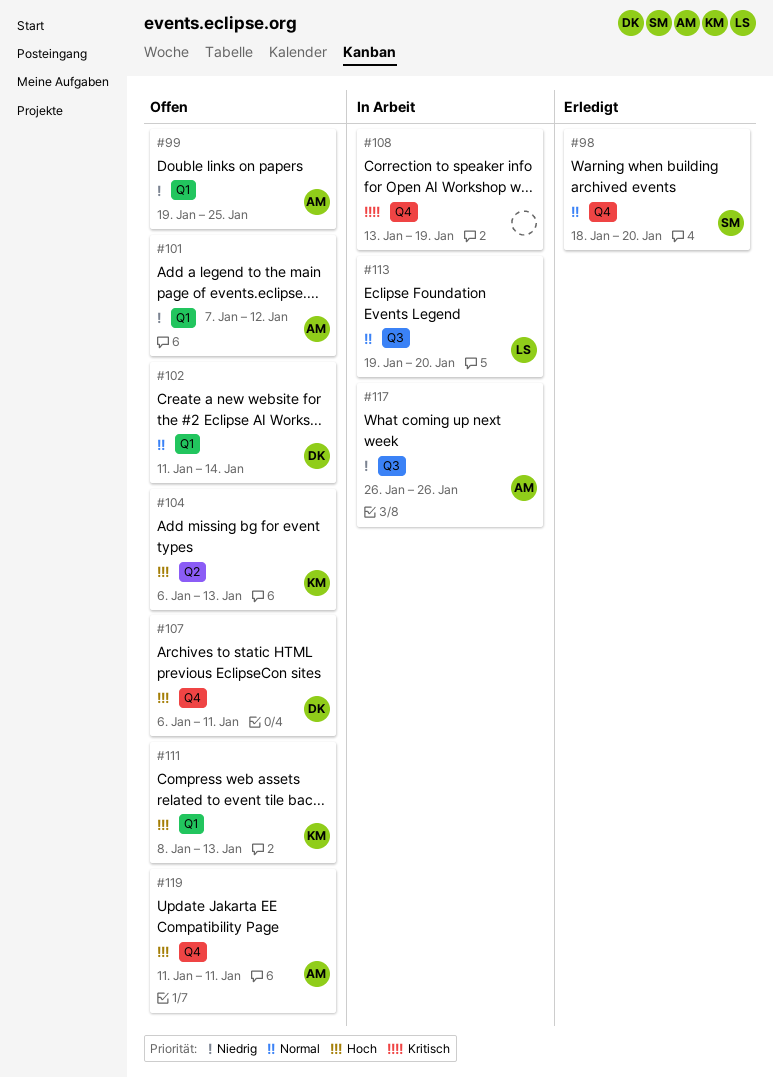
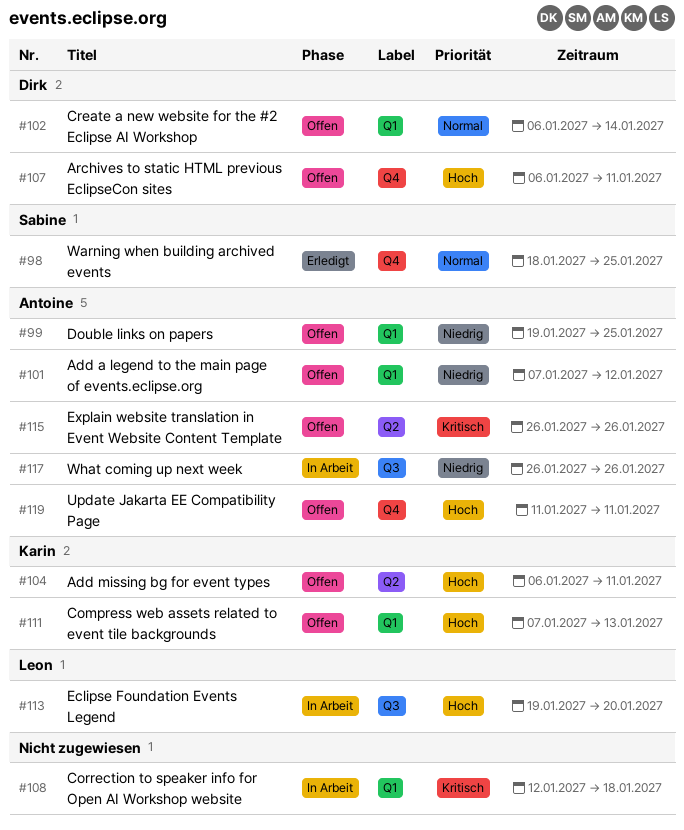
#98, due: Jan 20 -> Jan 25
#102, start: Jan 11 -> Jan 6
#104, due: Jan 13 -> Jan 11
#108, label: Q4 -> Q1
#108, start: Jan 13 -> Jan 12
#108, due: Jan 19 -> Jan 18
#111, start: Jan 8 -> Jan 7
#113, priority: Normal -> Hoch
#115: none -> present

